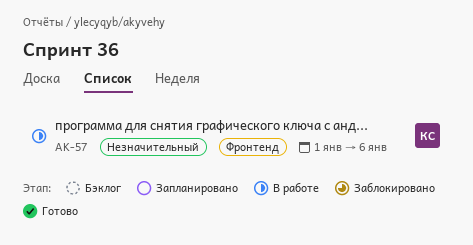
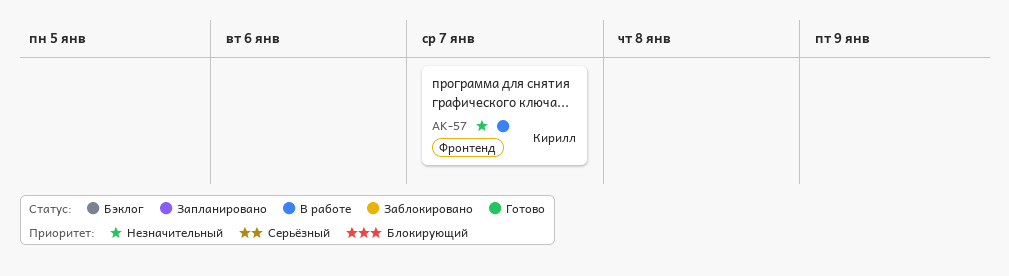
AK-57, due: Jan 6 -> Jan 7

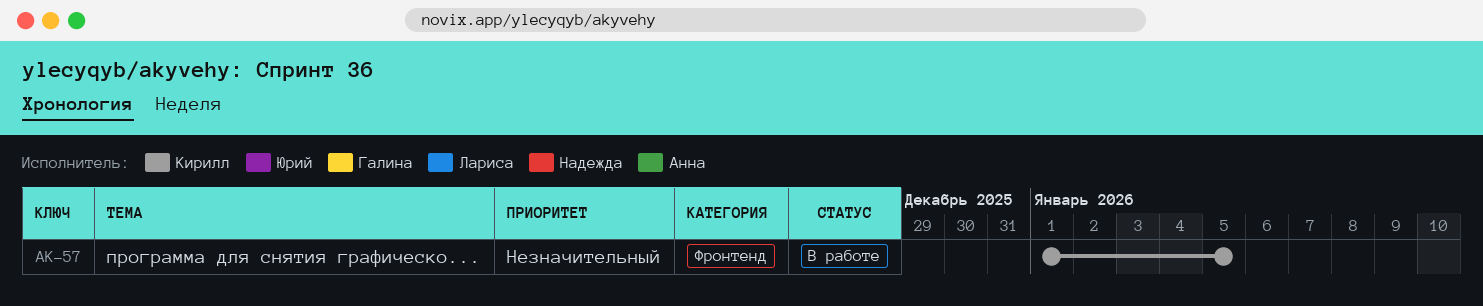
AK-57, due: Jan 7 -> Jan 5

